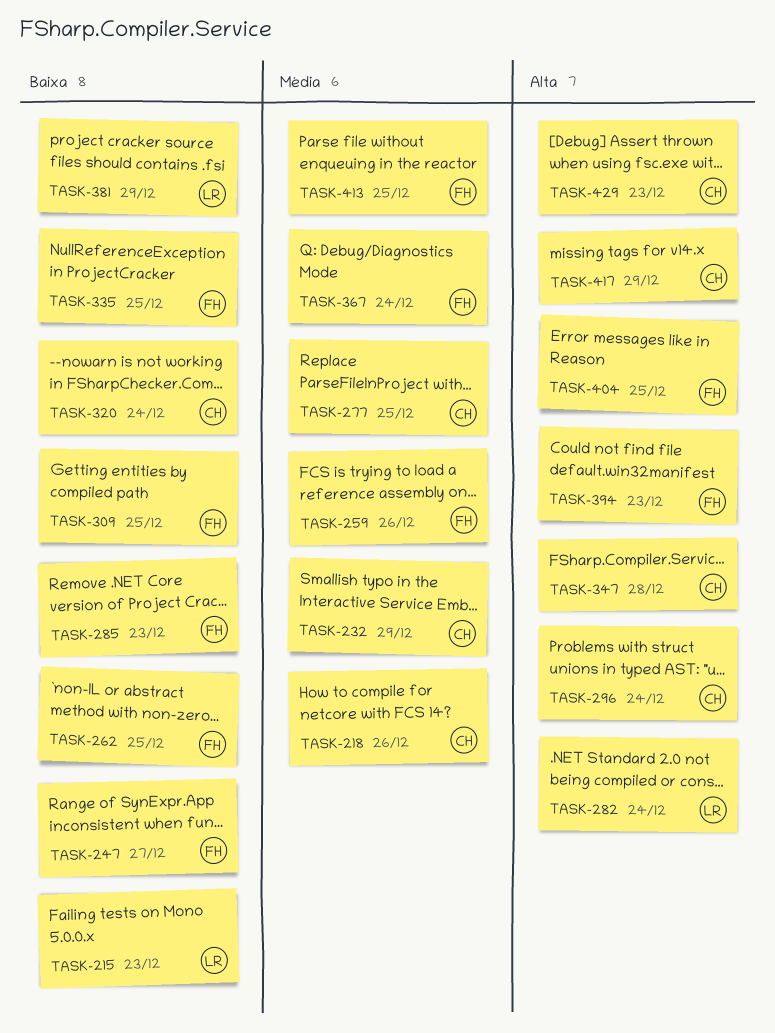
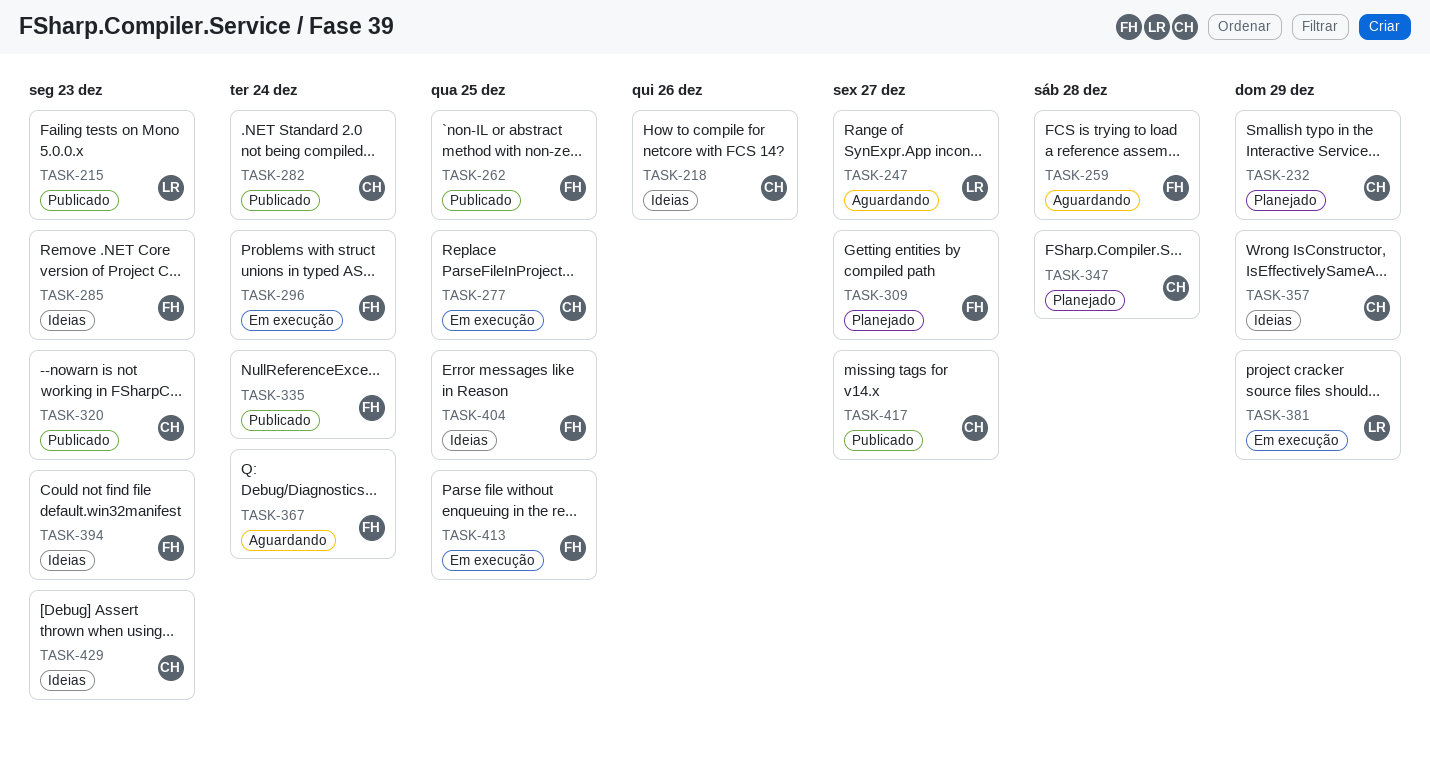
TASK-247, owner: FH -> LR
TASK-259, due: Dec 26 -> Dec 28
TASK-282, owner: LR -> CH
TASK-296, owner: CH -> FH
TASK-309, due: Dec 25 -> Dec 27
TASK-320, due: Dec 24 -> Dec 23
TASK-335, due: Dec 25 -> Dec 24
TASK-357: none -> present
TASK-417, due: Dec 29 -> Dec 27

